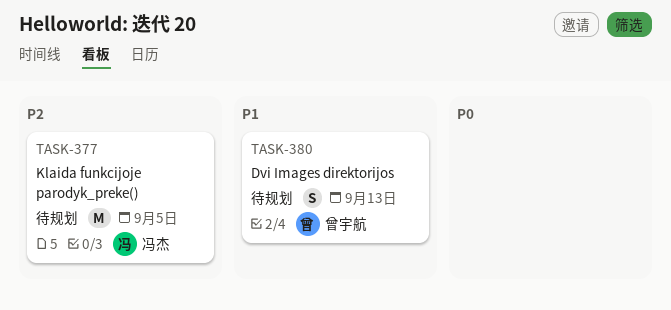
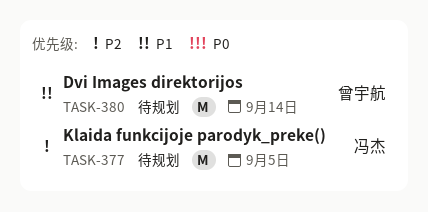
TASK-380, estimate: S -> M
TASK-380, due: Sep 13 -> Sep 14

